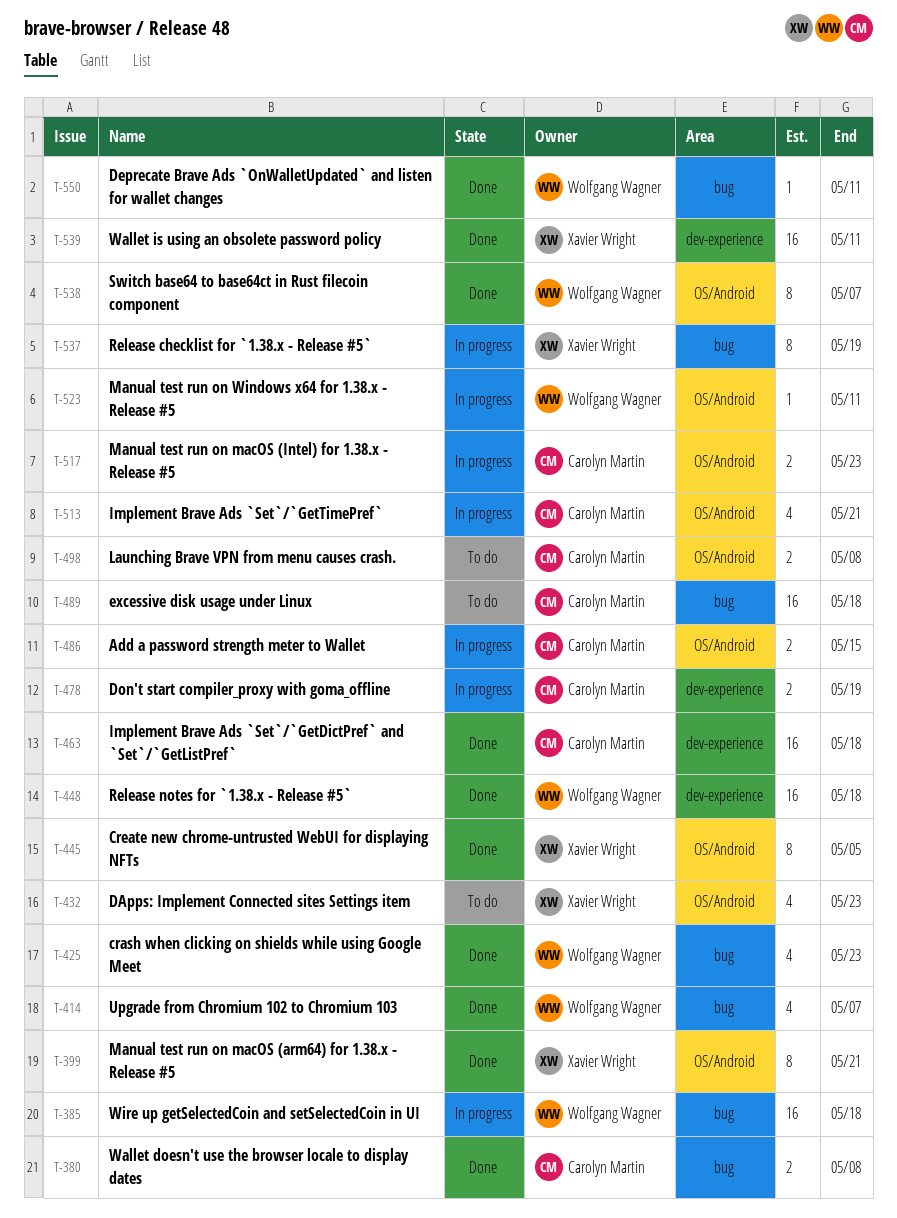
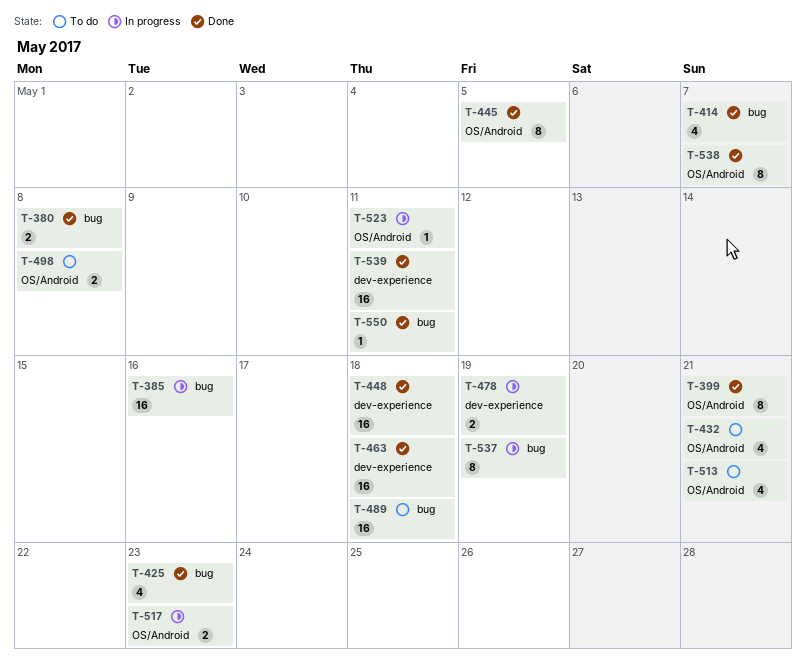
T-385, due: May 18 -> May 16
T-432, due: May 23 -> May 21
T-486: present -> none
T-513, status: In progress -> To do

